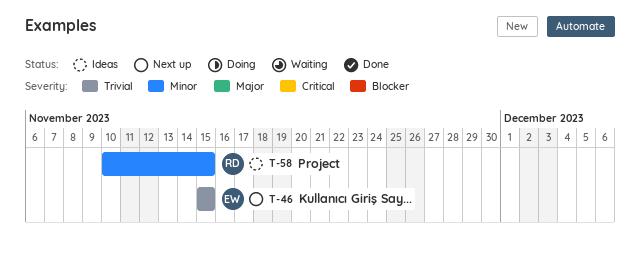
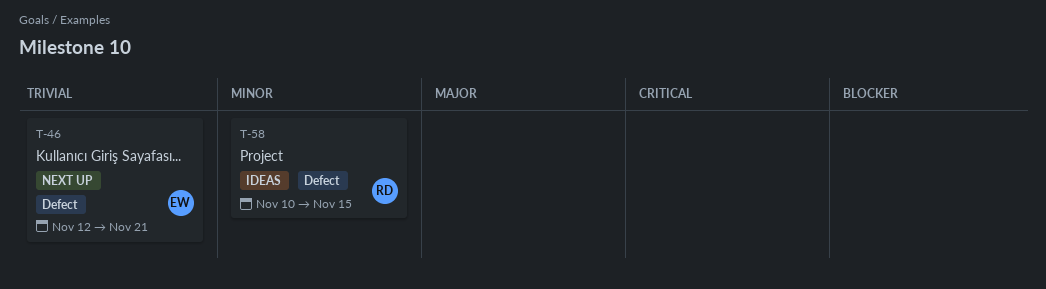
T-46, start: Nov 15 -> Nov 12
T-46, due: Nov 15 -> Nov 21

